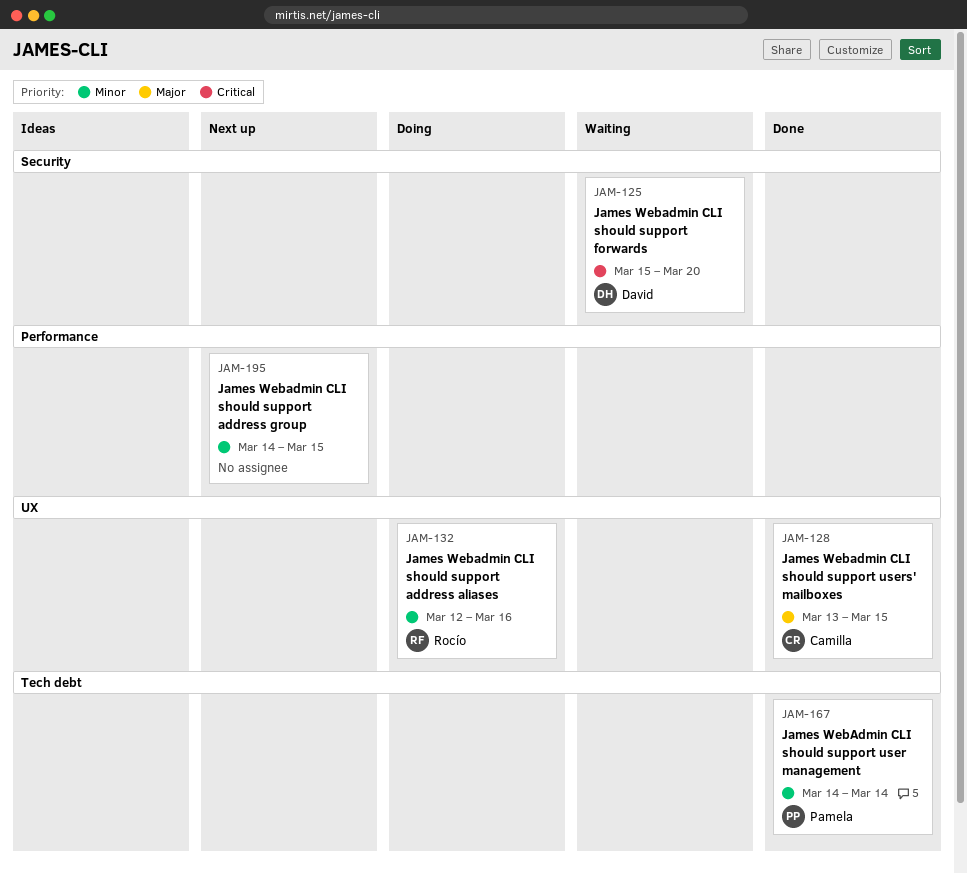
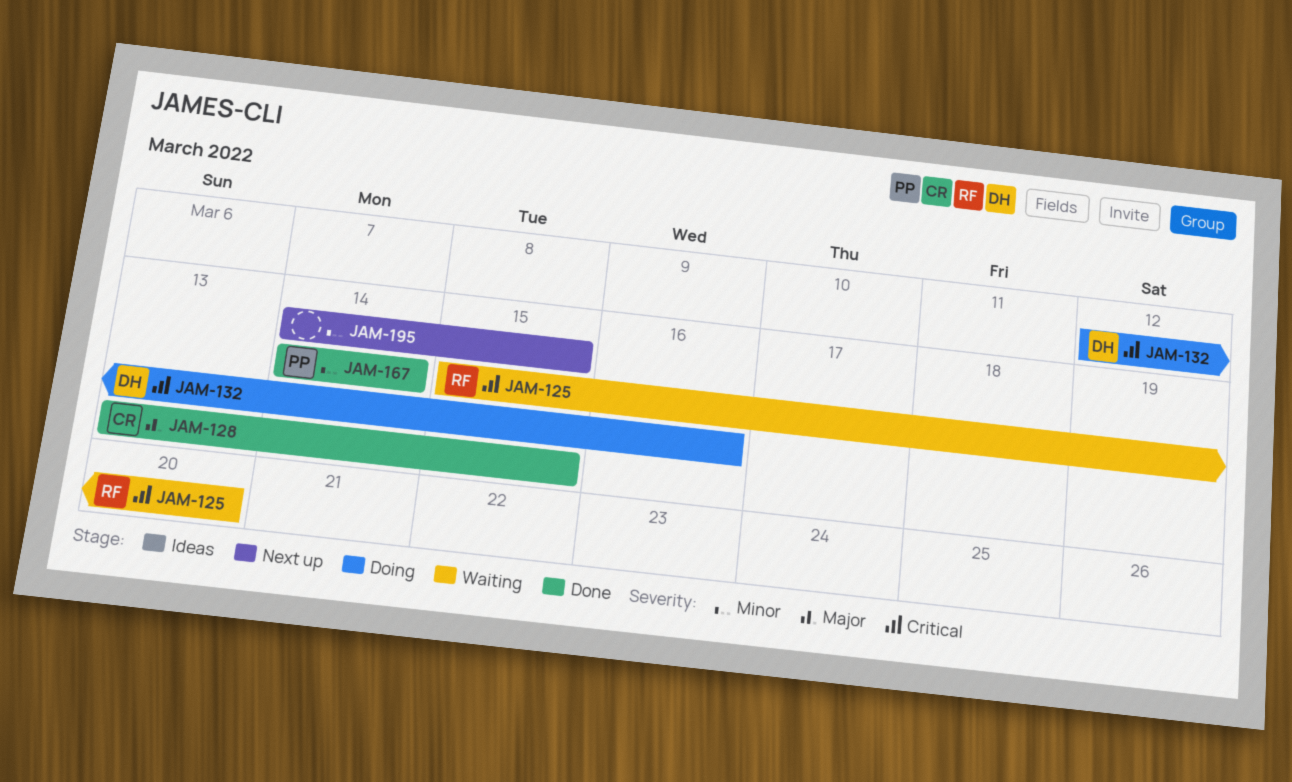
JAM-125, owner: David -> Rocío
JAM-132, owner: Rocío -> David
JAM-132, priority: Minor -> Critical

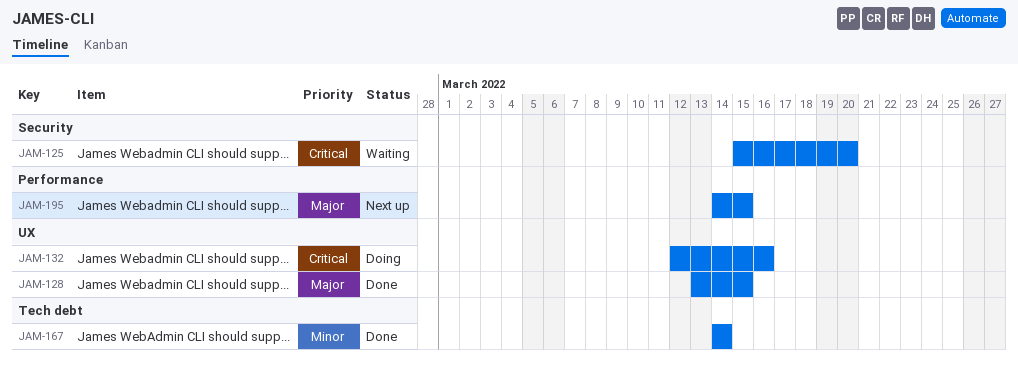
JAM-195, priority: Minor -> Major

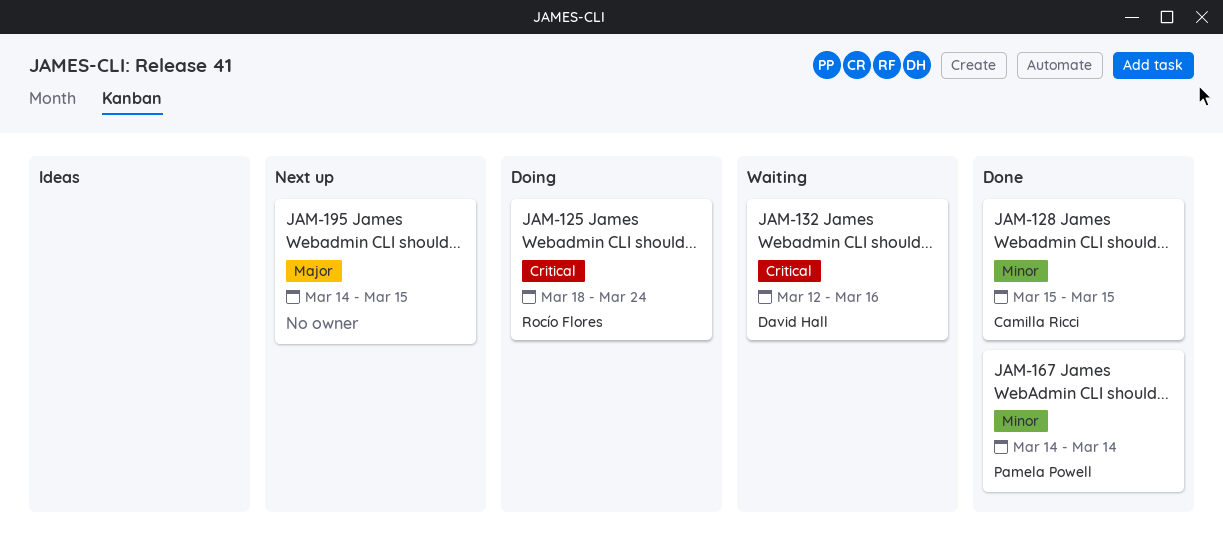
JAM-125, status: Waiting -> Doing
JAM-125, start: Mar 15 -> Mar 18
JAM-125, due: Mar 20 -> Mar 24
JAM-128, priority: Major -> Minor
JAM-128, start: Mar 13 -> Mar 15
JAM-132, status: Doing -> Waiting

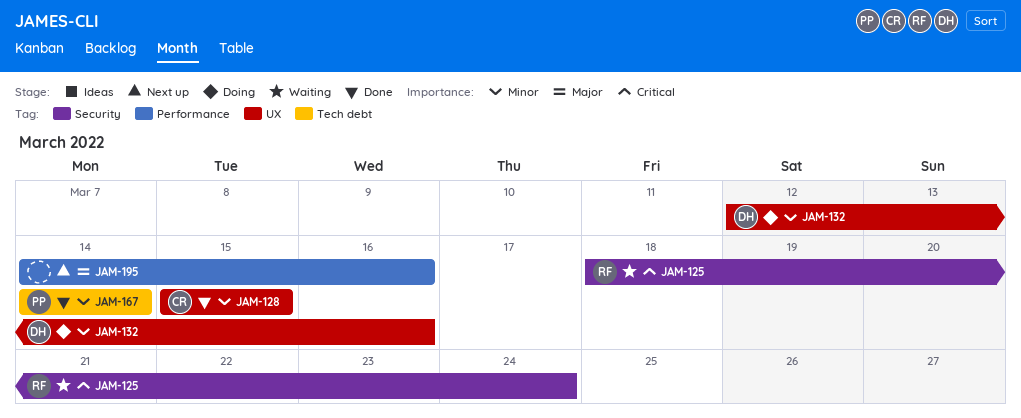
JAM-125, status: Doing -> Waiting
JAM-132, status: Waiting -> Doing
JAM-132, priority: Critical -> Minor
JAM-195, due: Mar 15 -> Mar 16

